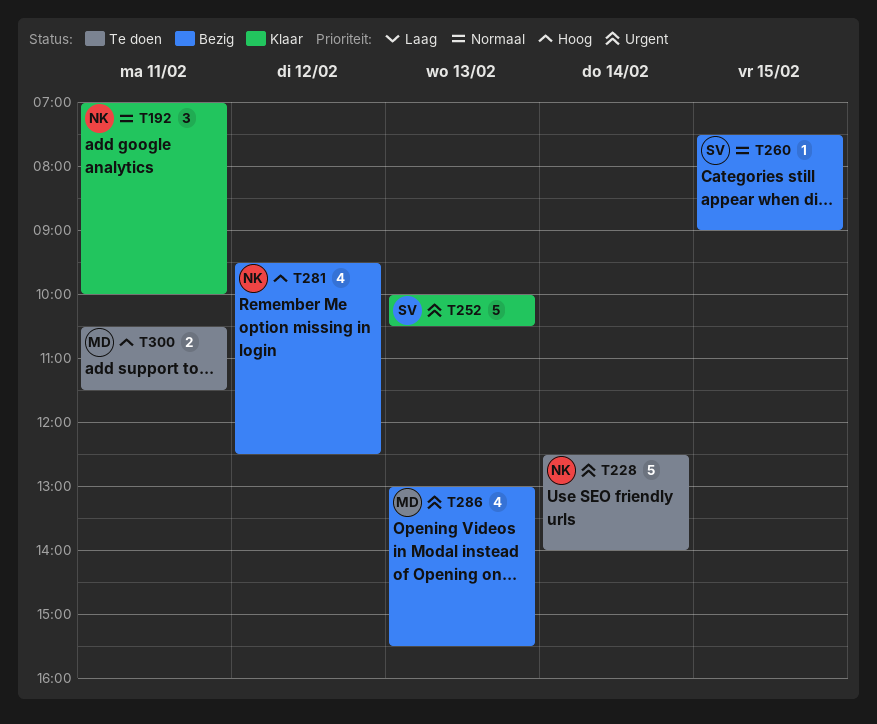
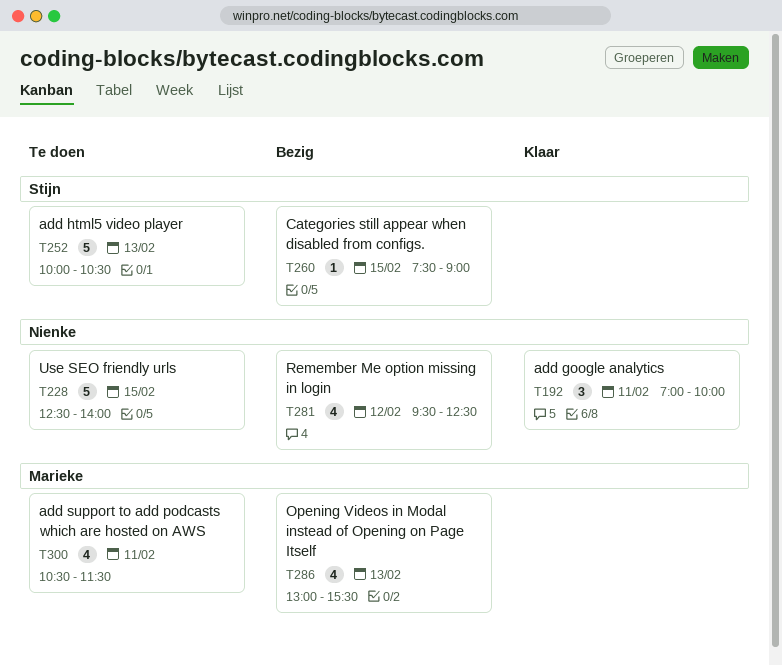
T228, day: Feb 14 -> Feb 15
T252, status: Klaar -> Te doen
T300, estimate: 2 -> 4

